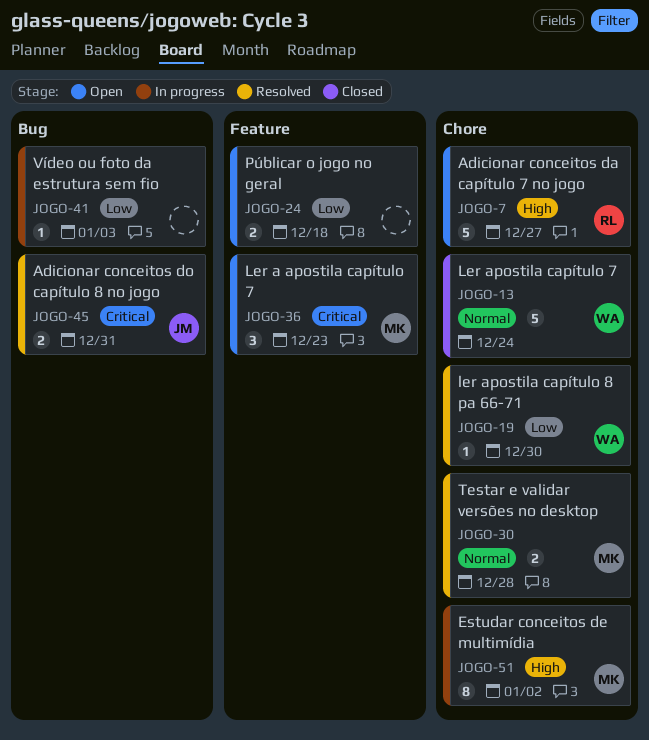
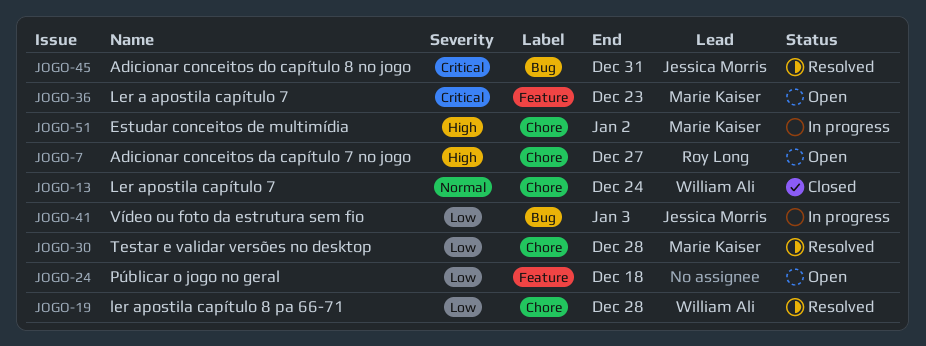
JOGO-19, due: Dec 30 -> Dec 28
JOGO-30, priority: Normal -> Low
JOGO-41, owner: none -> Jessica Morris

